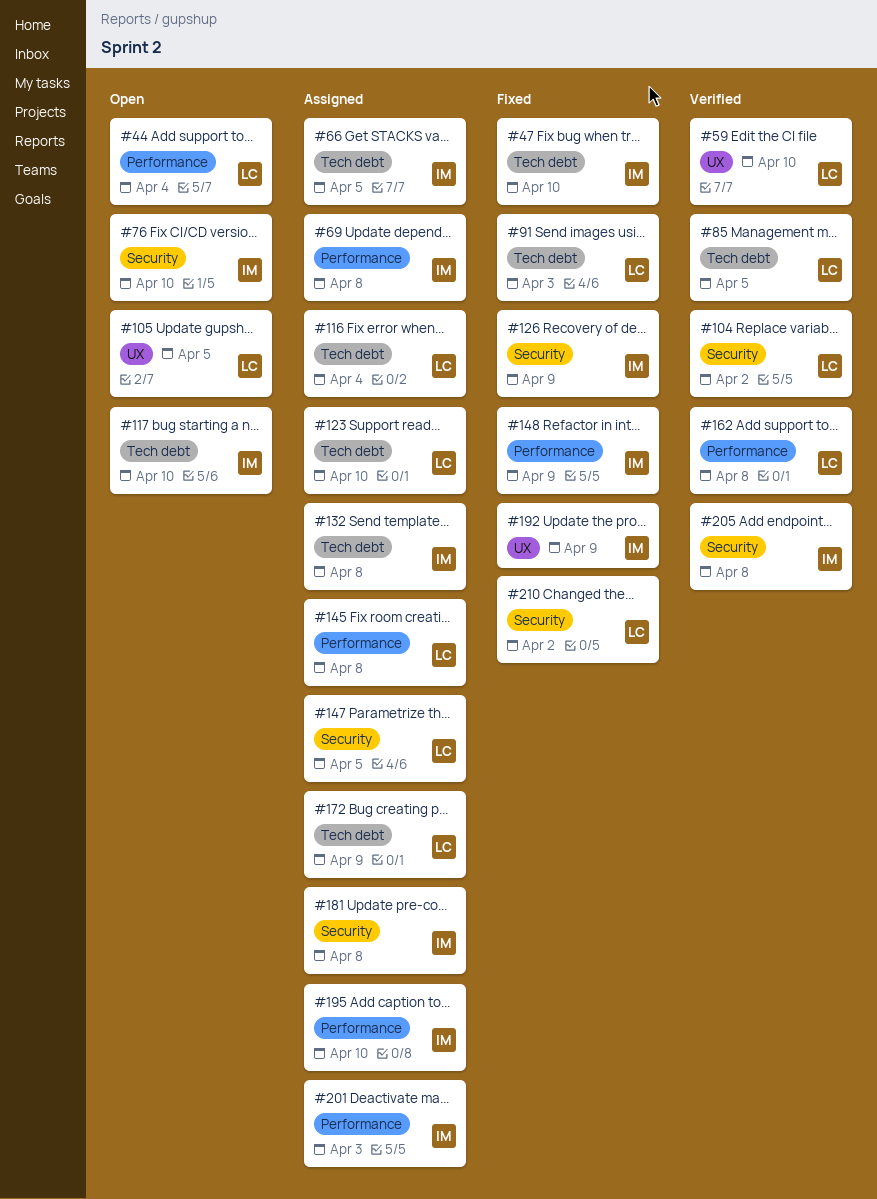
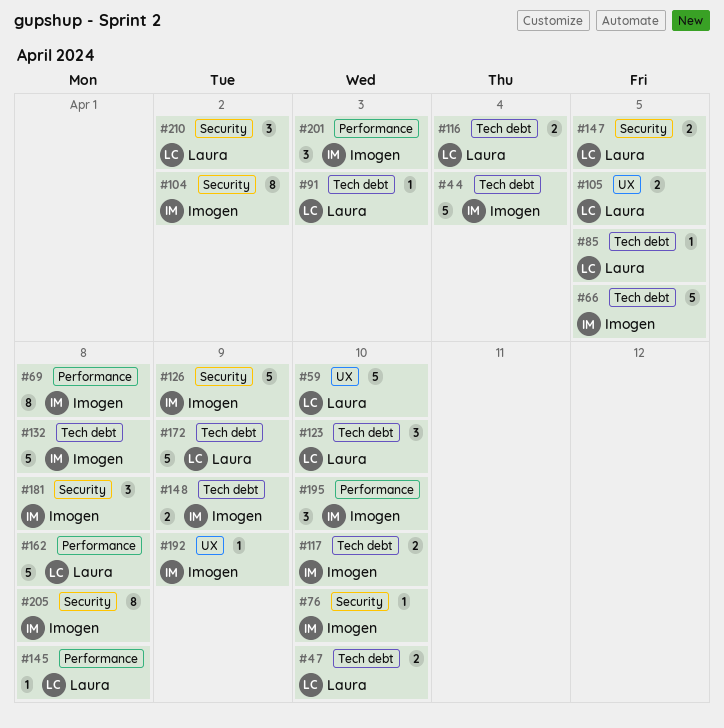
#44, owner: Laura -> Imogen
#44, label: Performance -> Tech debt
#47, owner: Imogen -> Laura
#104, owner: Laura -> Imogen
#148, label: Performance -> Tech debt

